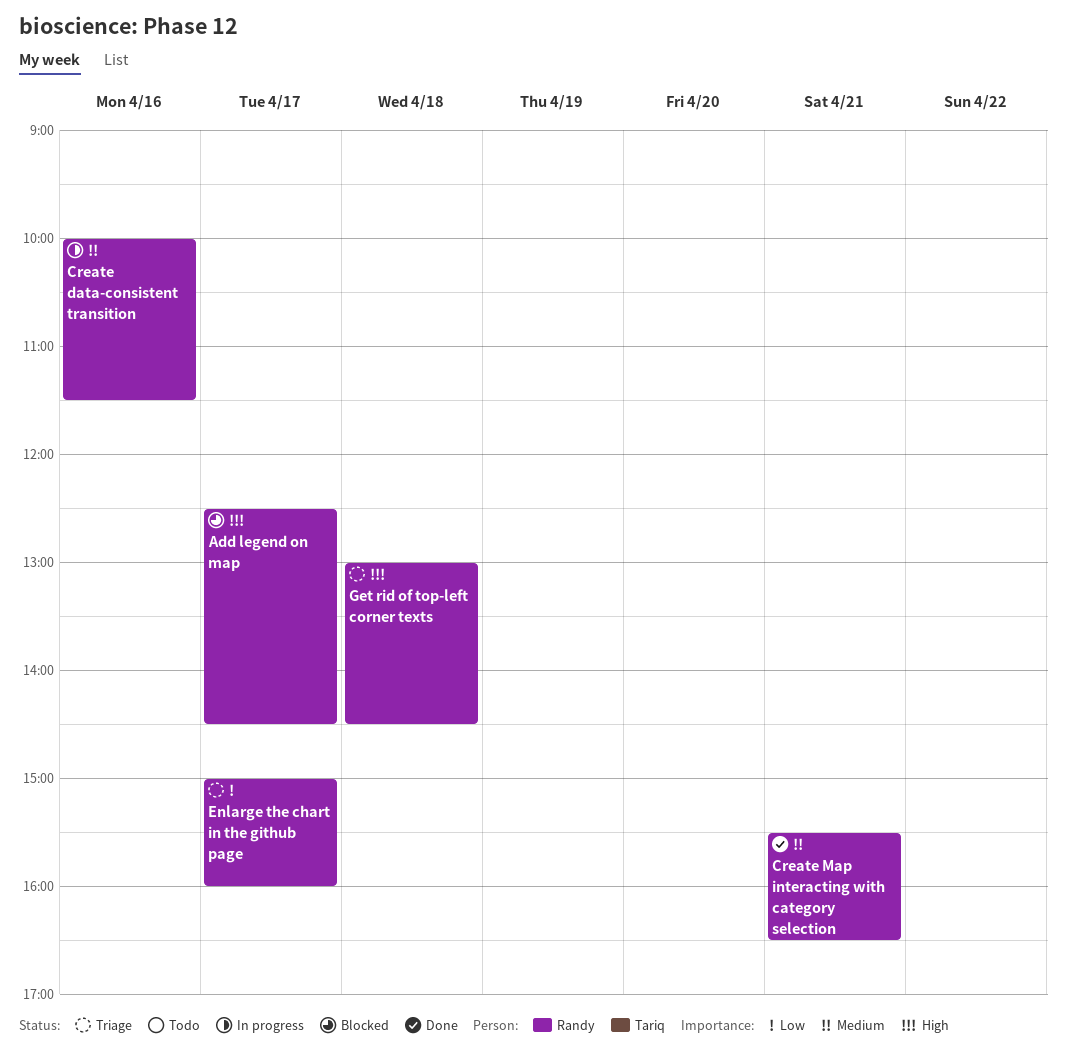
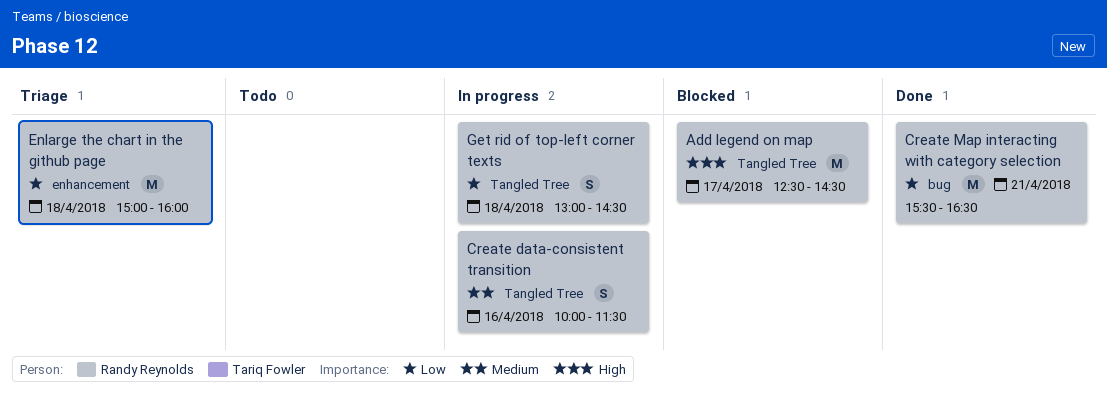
Create Map interacting with category selection, priority: Medium -> Low
Enlarge the chart in the github page, day: Apr 17 -> Apr 18
Get rid of top-left corner texts, status: Triage -> In progress
Get rid of top-left corner texts, priority: High -> Low

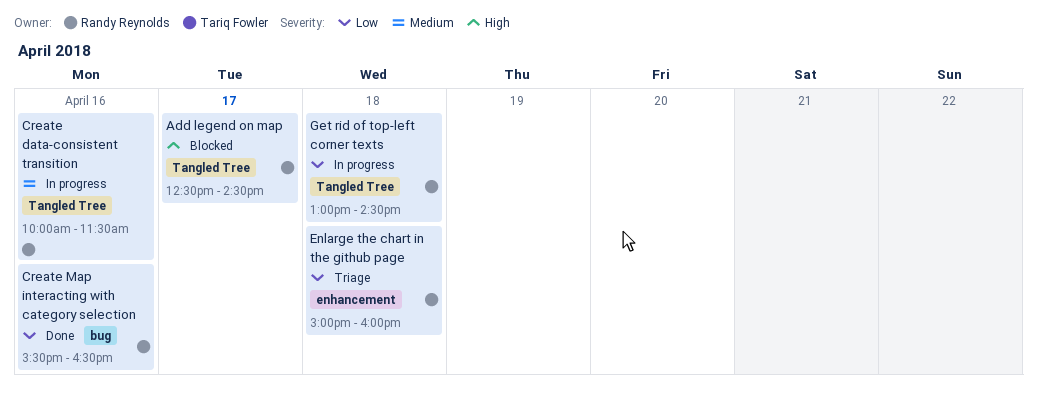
Create Map interacting with category selection, day: Apr 21 -> Apr 16

